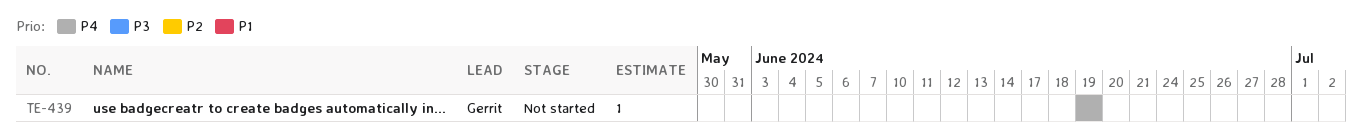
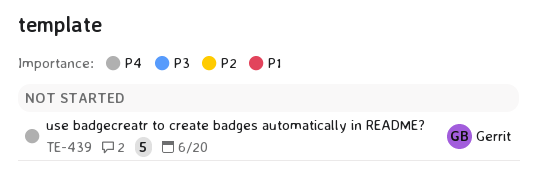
TE-439, estimate: 1 -> 5
TE-439, due: Jun 19 -> Jun 20

